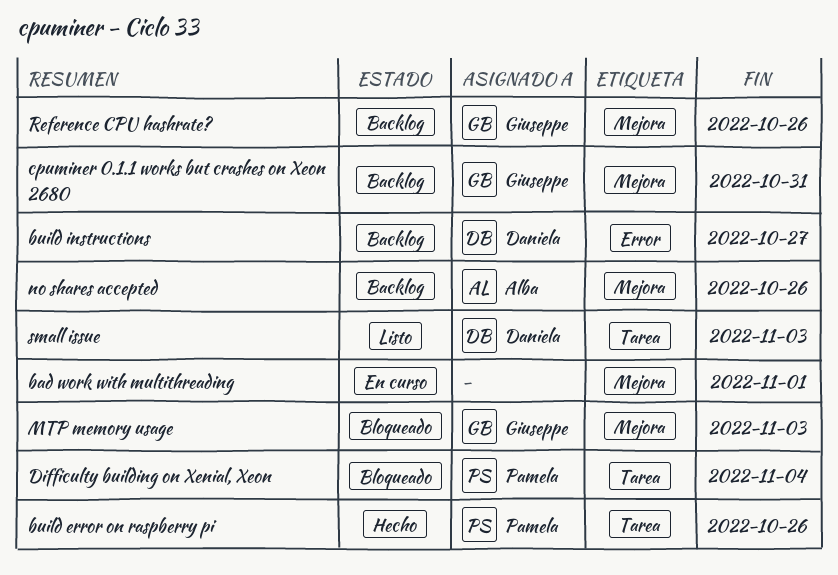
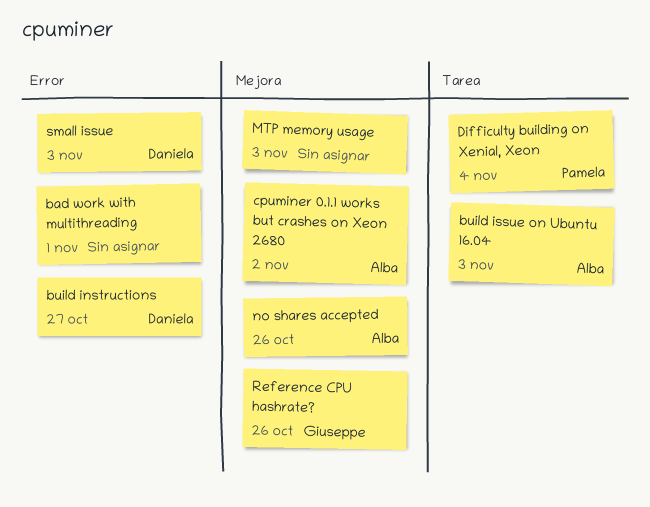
bad work with multithreading, label: Mejora -> Error
build error on raspberry pi: present -> none
build issue on Ubuntu 16.04: none -> present
cpuminer 0.1.1 works but crashes on Xeon 2680, owner: Giuseppe -> Alba
cpuminer 0.1.1 works but crashes on Xeon 2680, due: Oct 31 -> Nov 2
MTP memory usage, owner: Giuseppe -> none
small issue, label: Tarea -> Error

